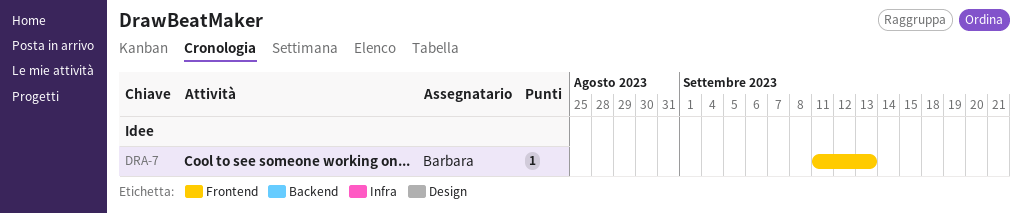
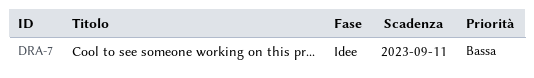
DRA-7, due: Sep 13 -> Sep 11

